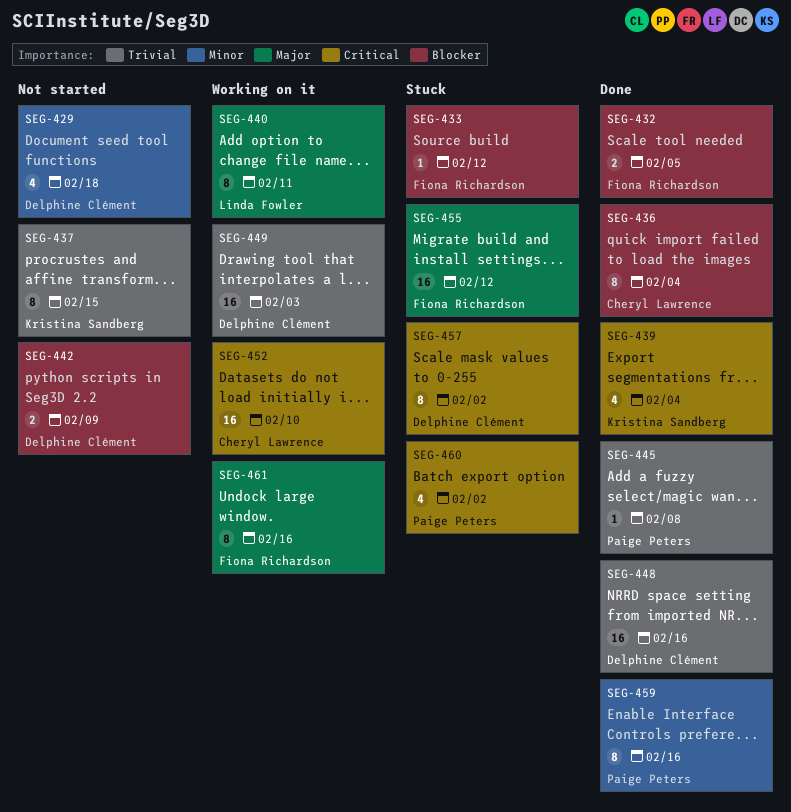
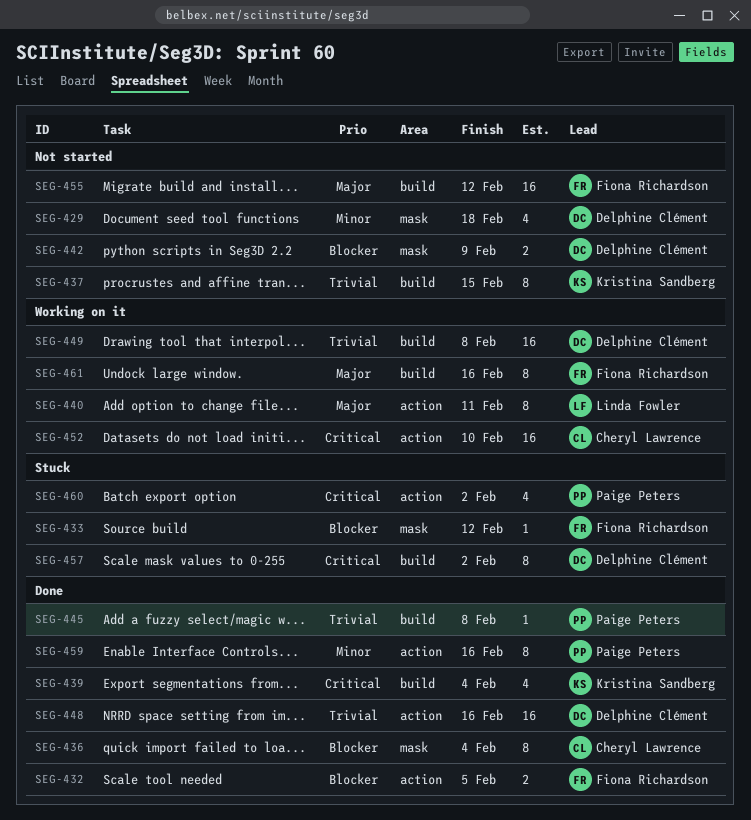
SEG-449, due: Feb 3 -> Feb 8
SEG-455, status: Stuck -> Not started

